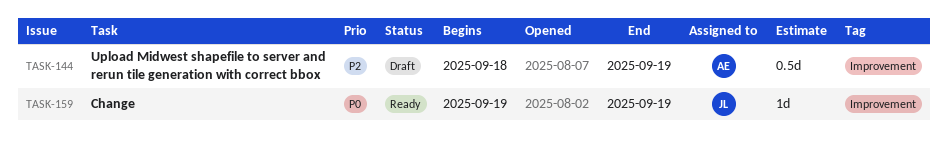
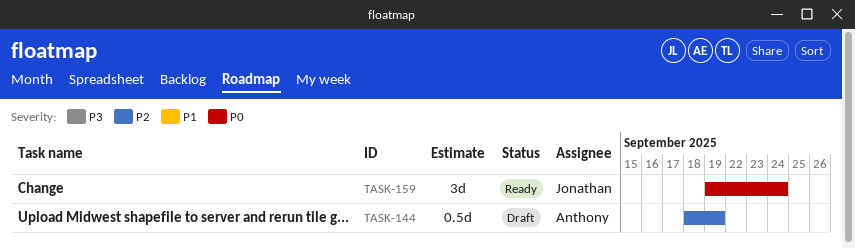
TASK-159, estimate: 1d -> 3d
TASK-159, due: Sep 19 -> Sep 24

